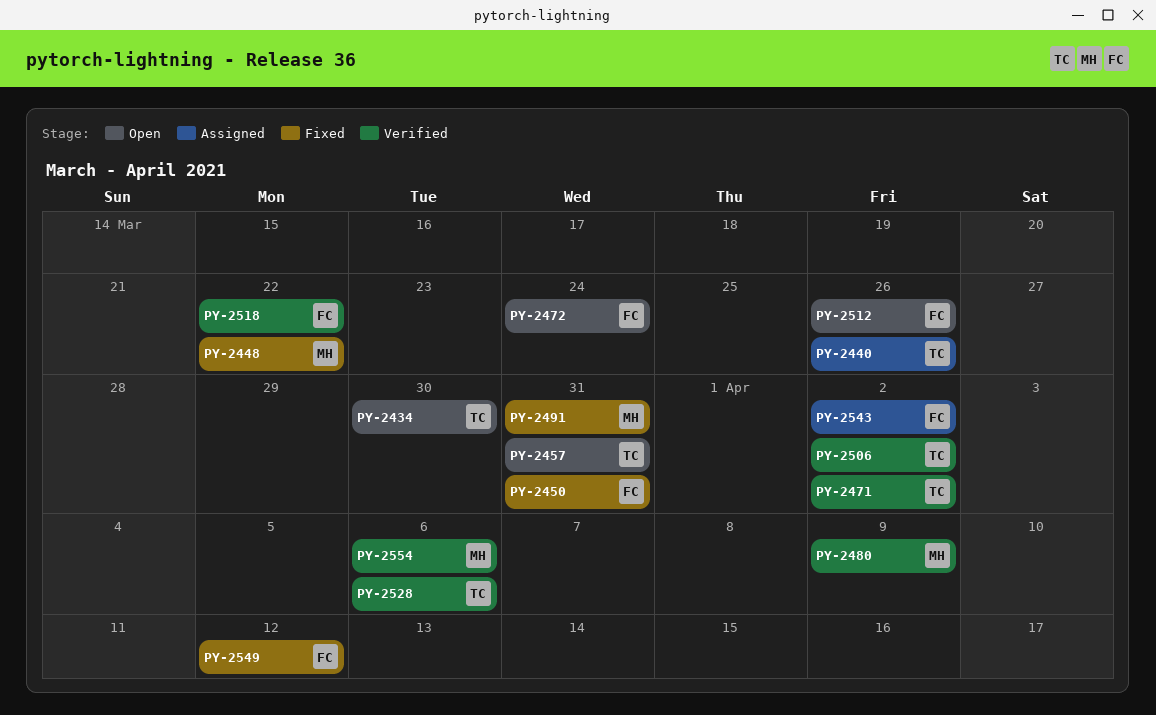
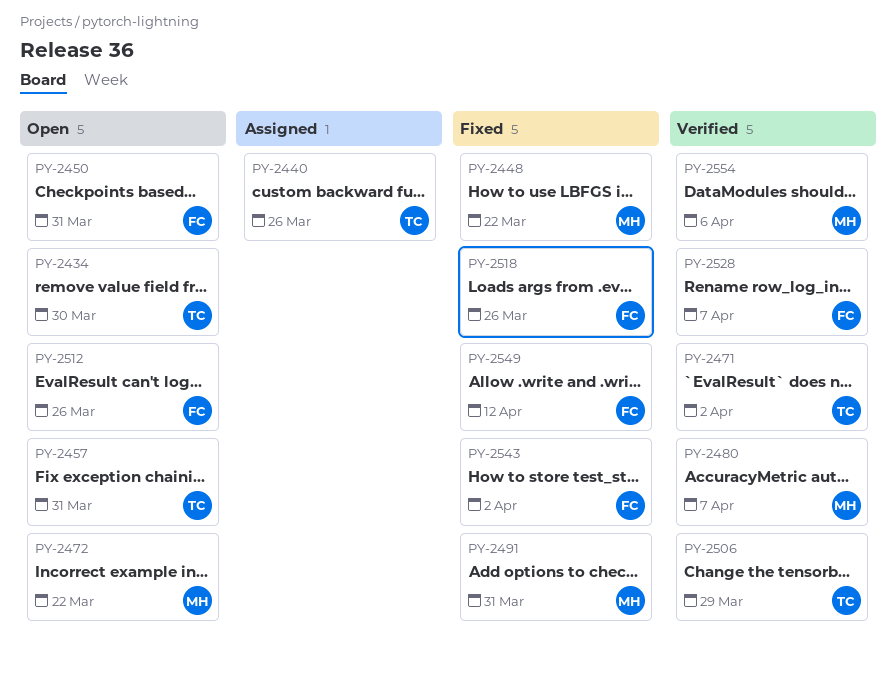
PY-2450, status: Fixed -> Open
PY-2472, owner: FC -> MH
PY-2472, due: Mar 24 -> Mar 22
PY-2480, due: Apr 9 -> Apr 7
PY-2506, due: Apr 2 -> Mar 29
PY-2518, status: Verified -> Fixed
PY-2518, due: Mar 22 -> Mar 26
PY-2528, owner: TC -> FC
PY-2528, due: Apr 6 -> Apr 7
PY-2543, status: Assigned -> Fixed

